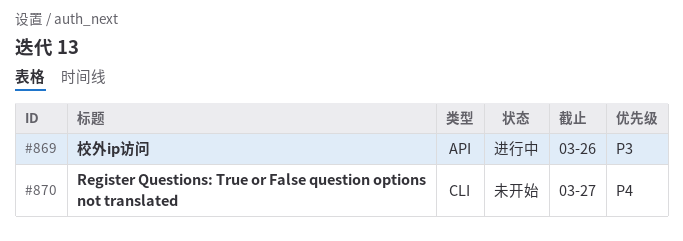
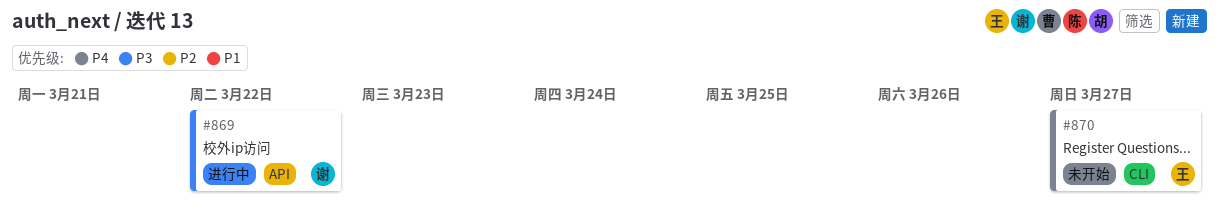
#869, due: Mar 26 -> Mar 22

